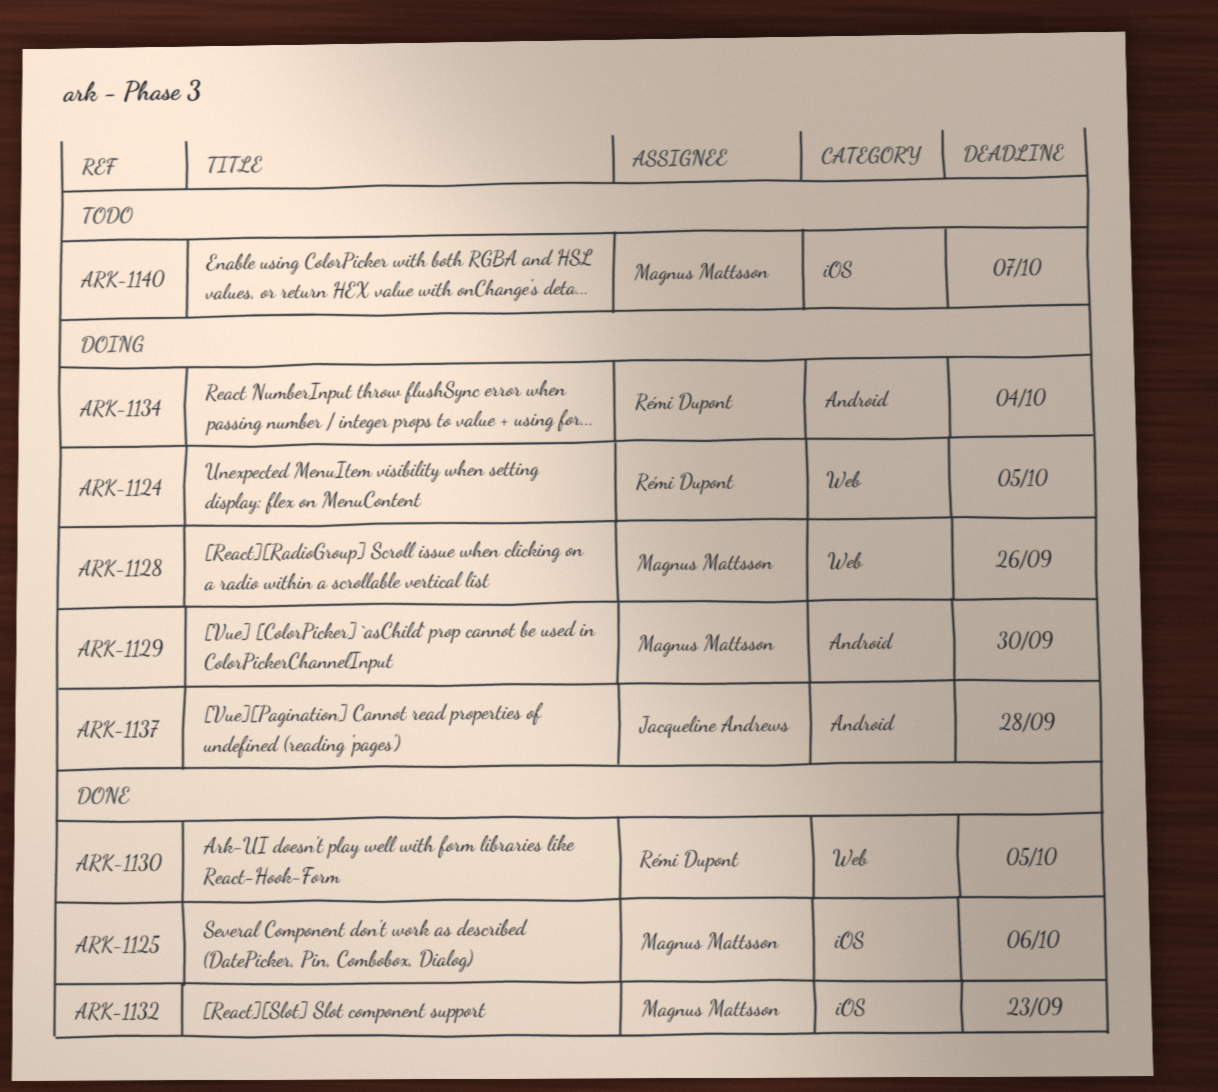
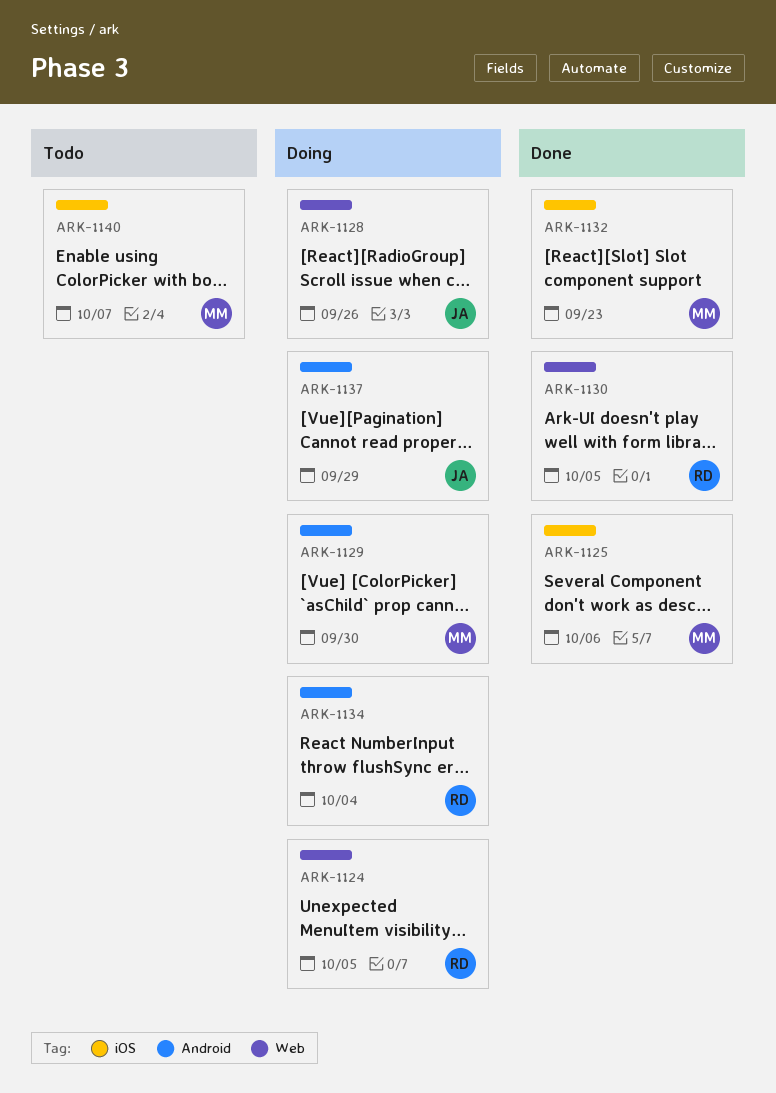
ARK-1128, owner: Magnus Mattsson -> Jacqueline Andrews
ARK-1137, due: Sep 28 -> Sep 29

